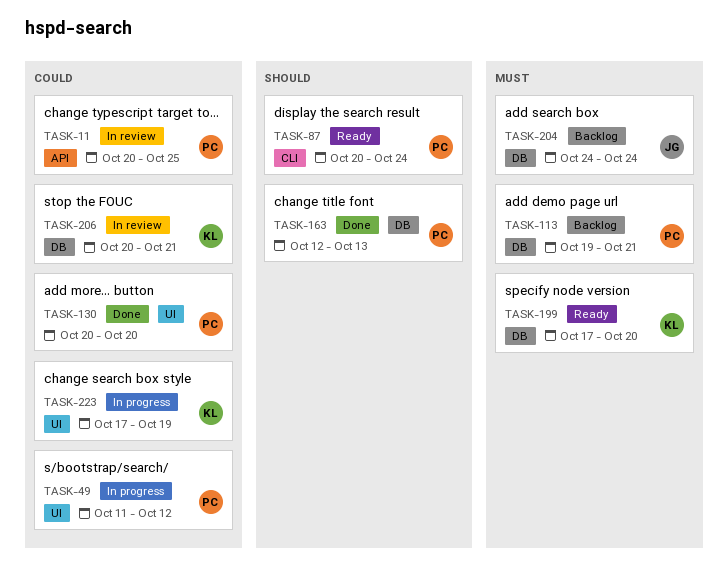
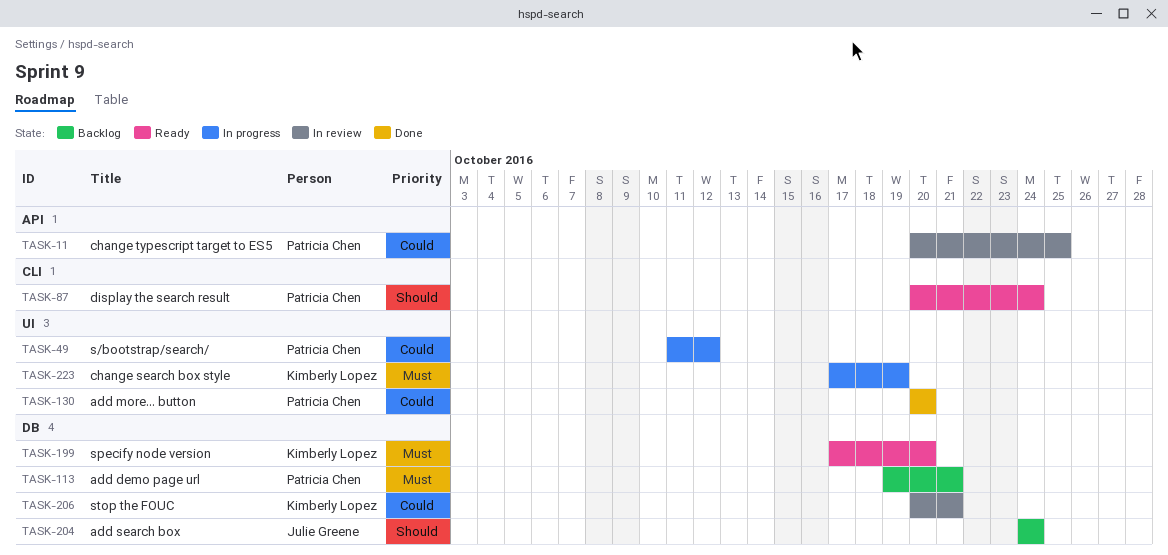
TASK-163: present -> none
TASK-204, priority: Must -> Should
TASK-223, priority: Could -> Must

